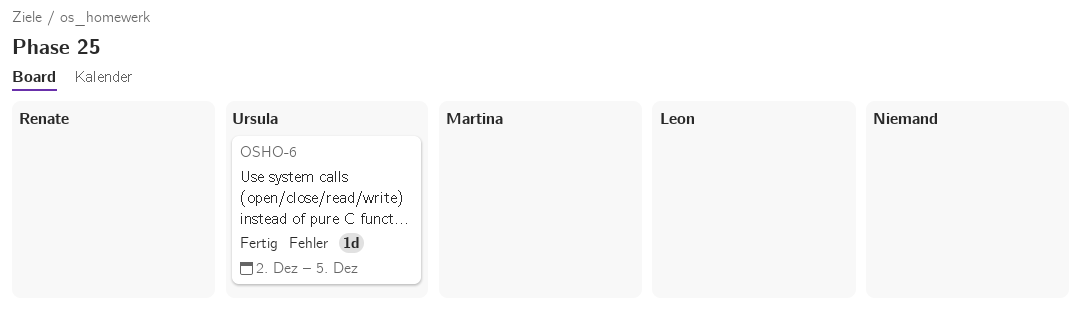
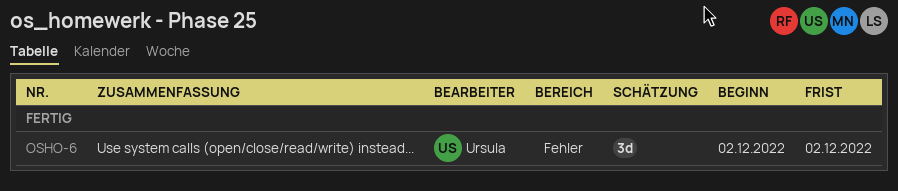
OSHO-6, estimate: 1d -> 3d
OSHO-6, due: Dec 5 -> Dec 2

